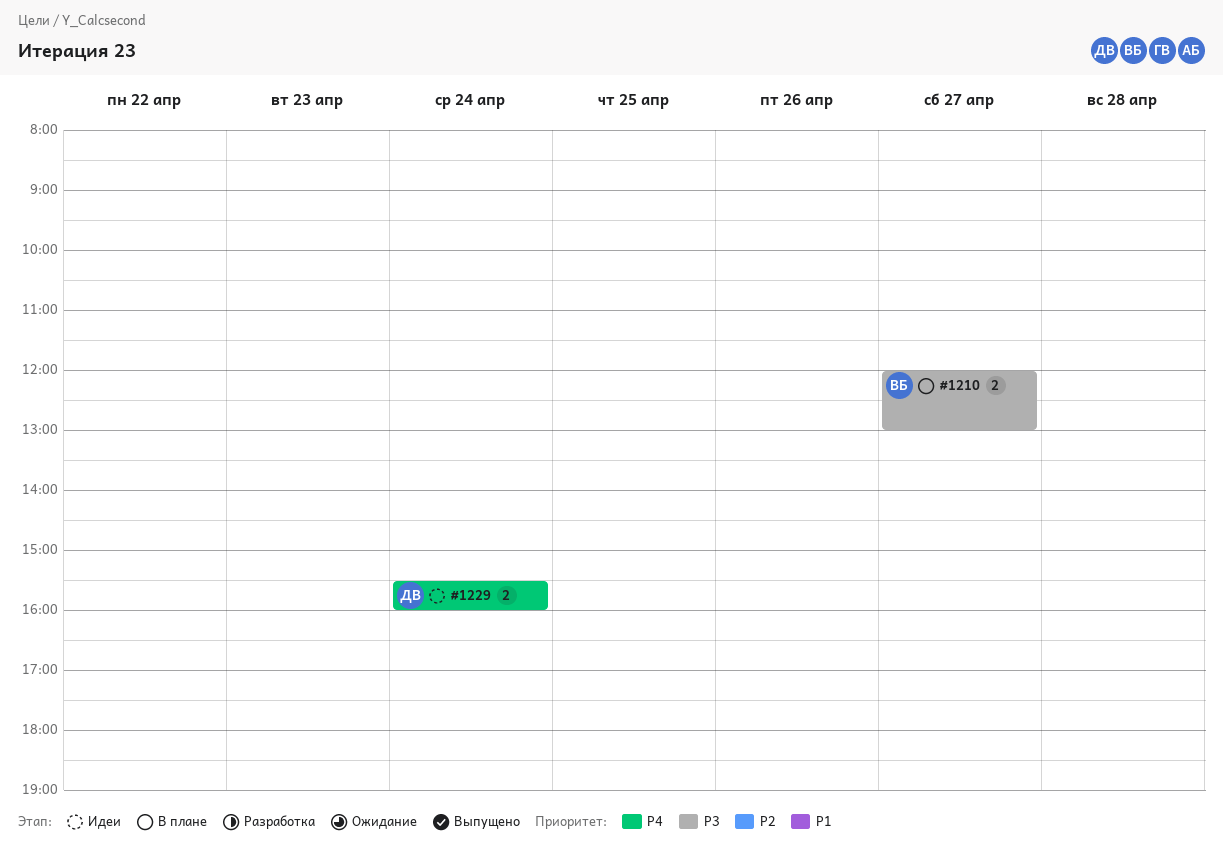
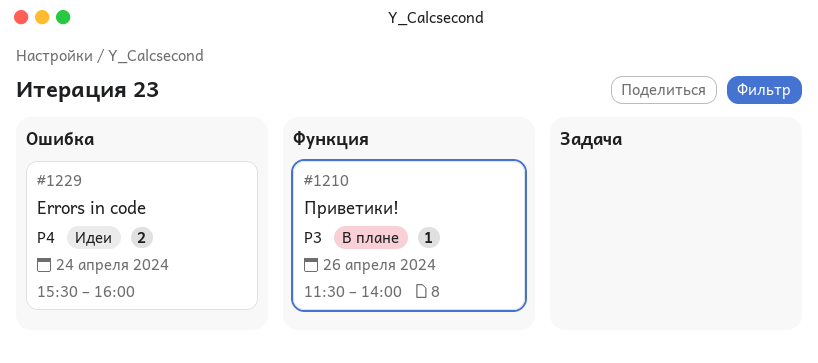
#1210, estimate: 2 -> 1
#1210, day: Apr 27 -> Apr 26
#1210, begins: 12:00 -> 11:30
#1210, ends: 13:00 -> 14:00

